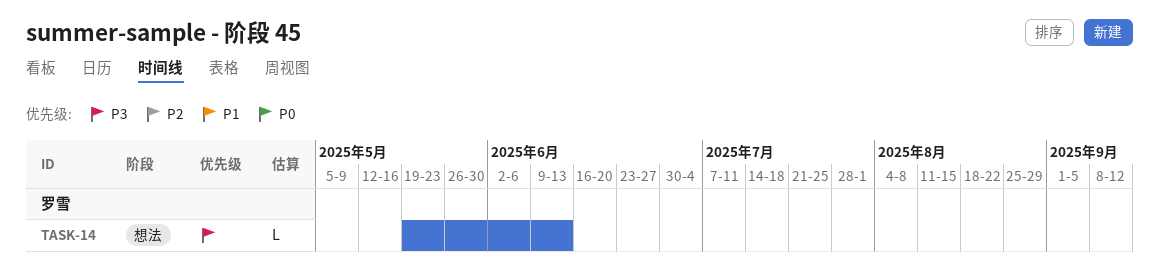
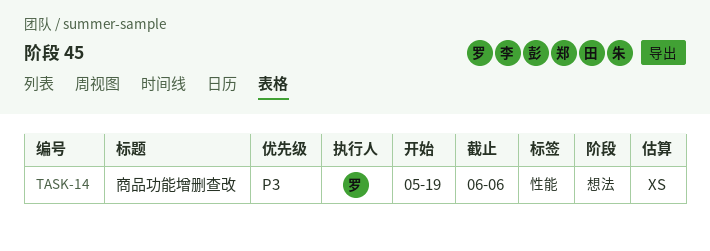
TASK-14, estimate: L -> XS
TASK-14, due: Jun 13 -> Jun 6

